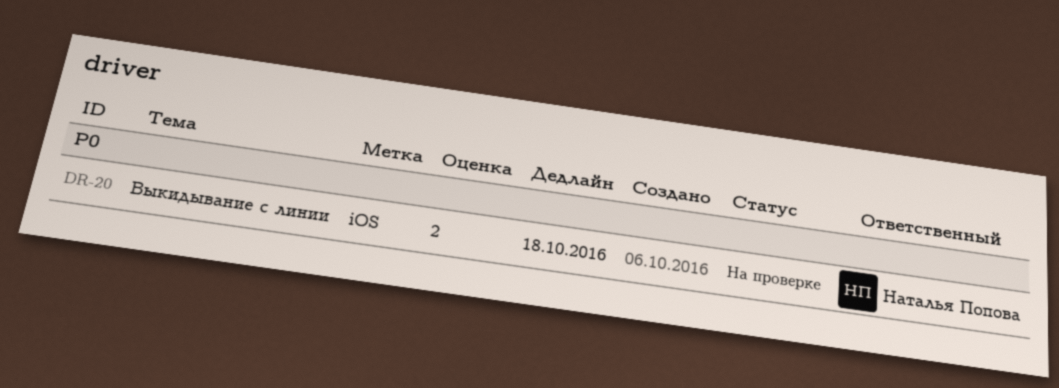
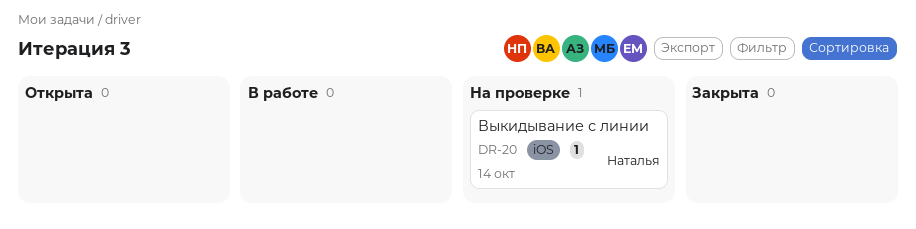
DR-20, estimate: 2 -> 1
DR-20, due: Oct 18 -> Oct 14

